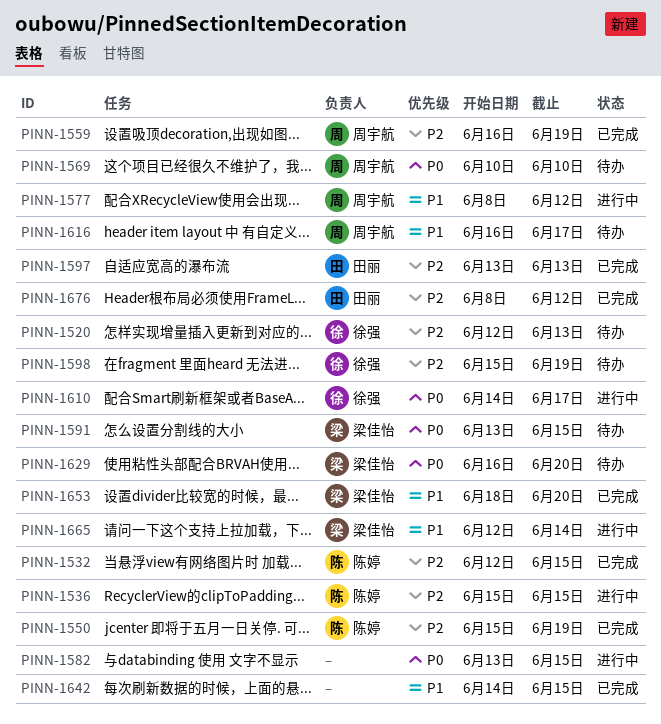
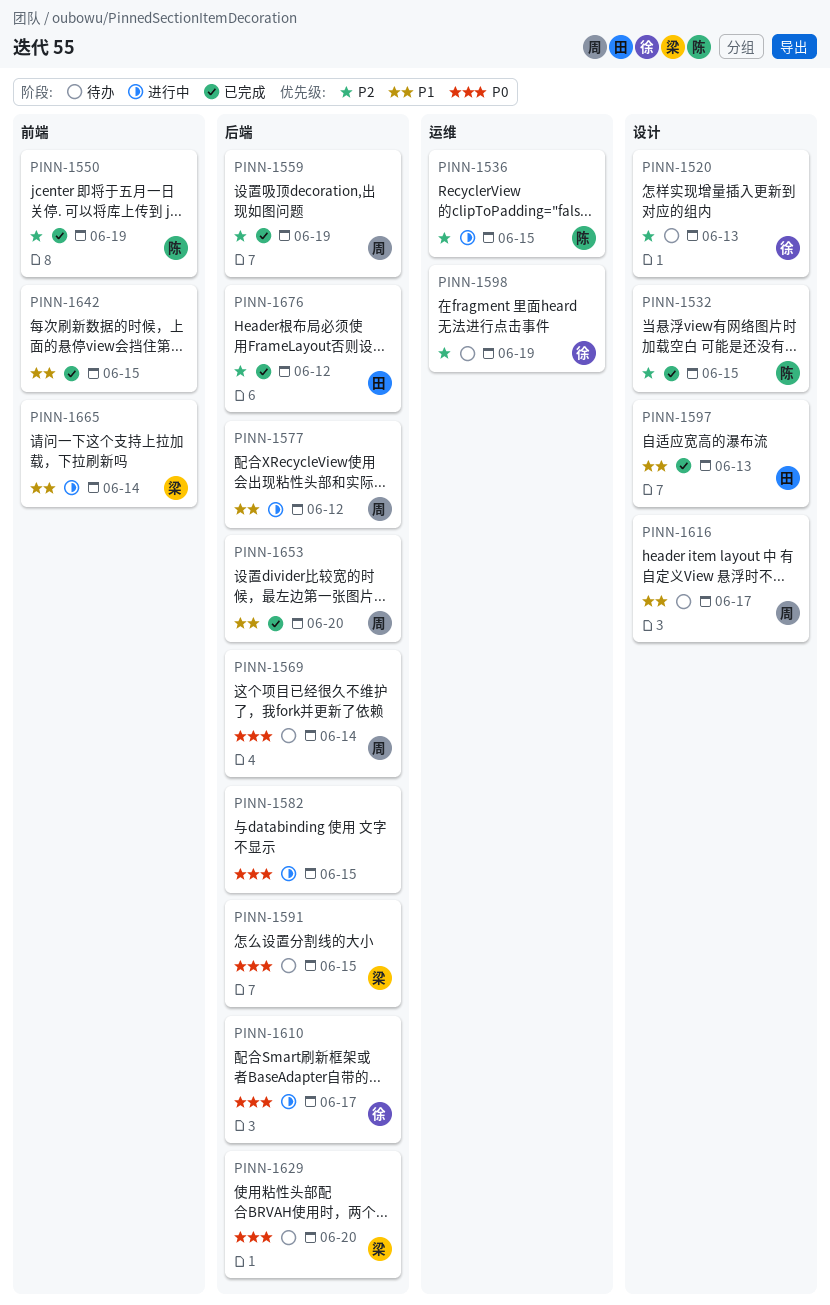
PINN-1569, due: Jun 10 -> Jun 14
PINN-1597, priority: P2 -> P1
PINN-1653, owner: 梁佳怡 -> 周宇航

